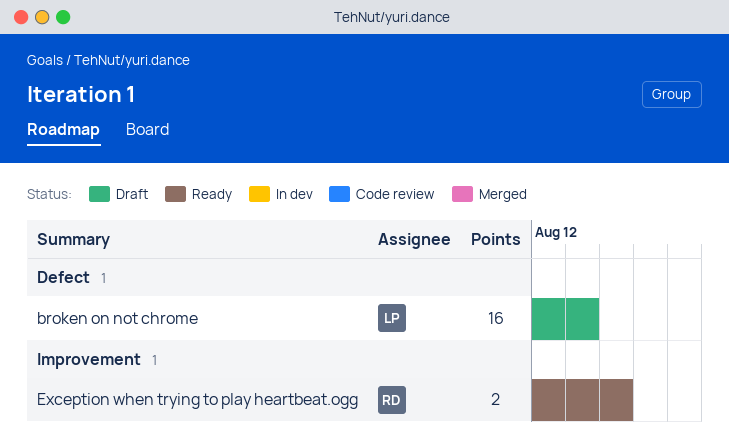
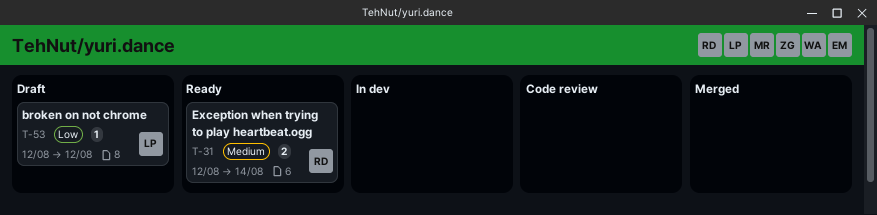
broken on not chrome, estimate: 16 -> 1
broken on not chrome, due: Aug 13 -> Aug 12

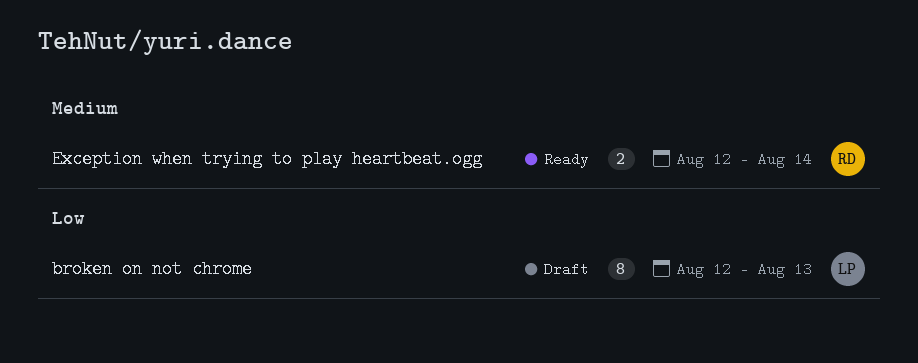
broken on not chrome, estimate: 1 -> 8
broken on not chrome, due: Aug 12 -> Aug 13

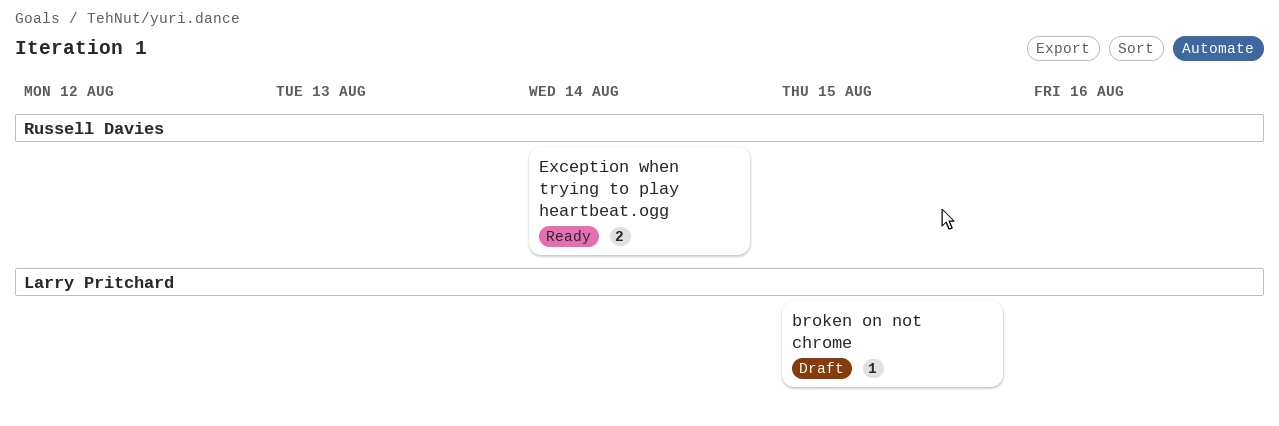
broken on not chrome, estimate: 8 -> 1
broken on not chrome, due: Aug 13 -> Aug 15

